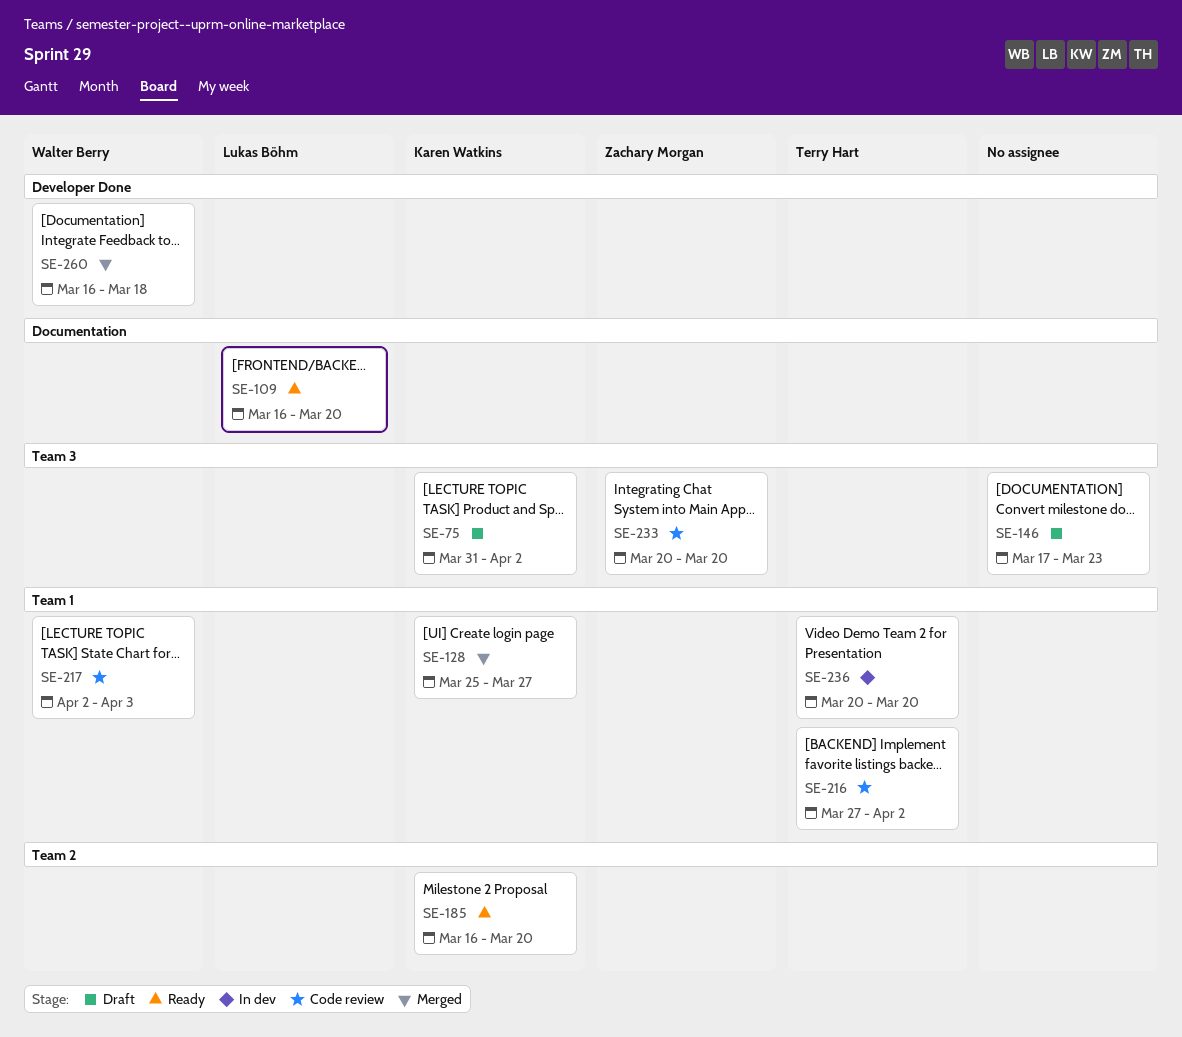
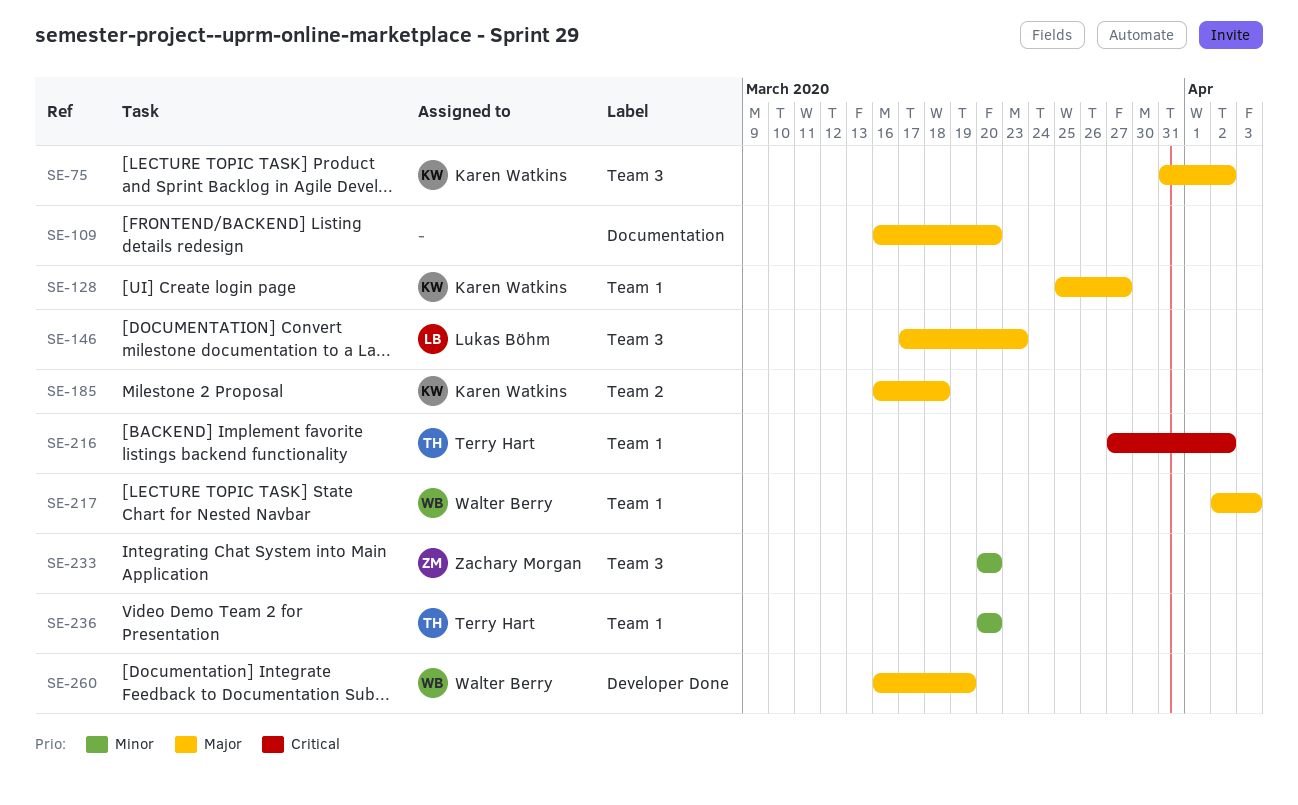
SE-109, owner: Lukas Böhm -> none
SE-146, owner: none -> Lukas Böhm
SE-185, due: Mar 20 -> Mar 18
SE-260, due: Mar 18 -> Mar 19

